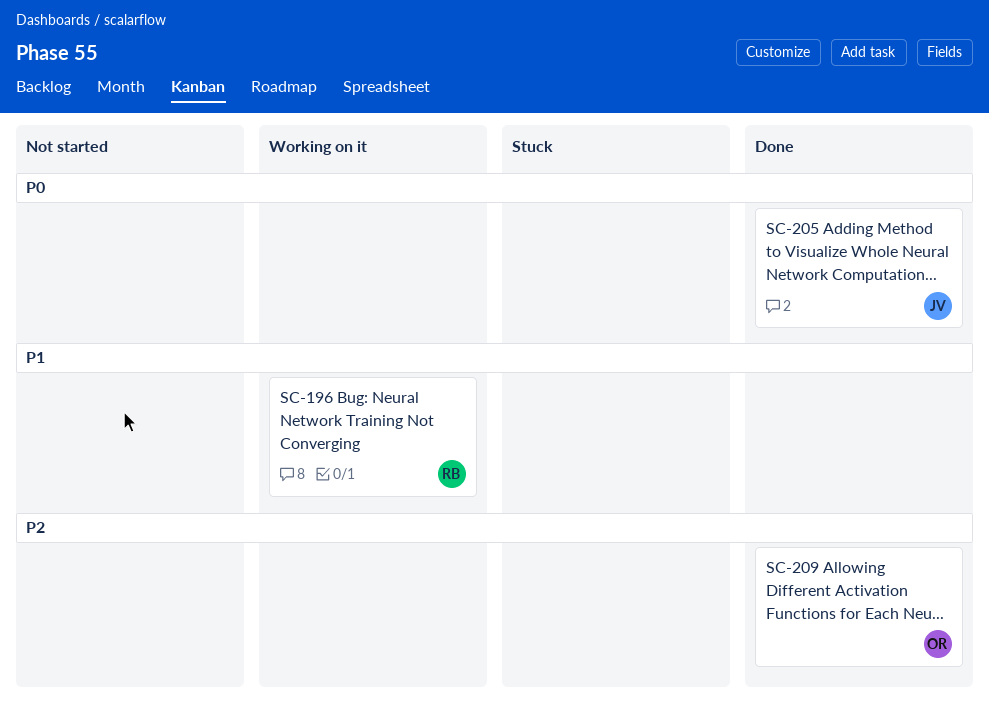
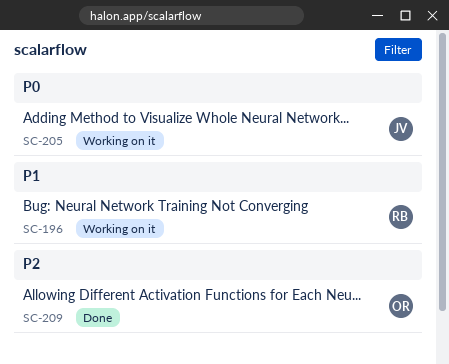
SC-205, status: Done -> Working on it

